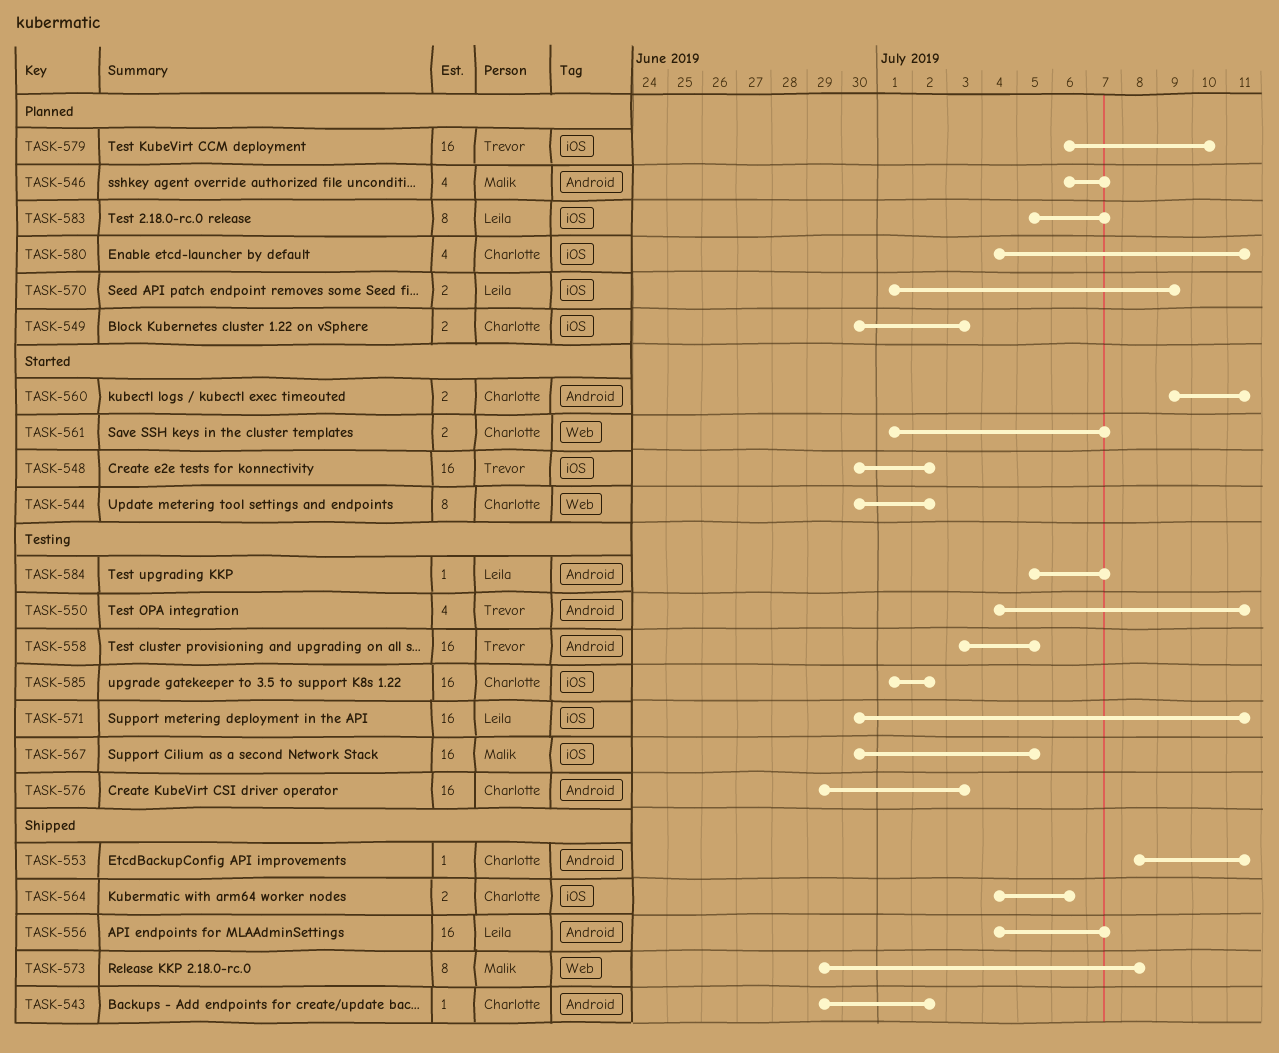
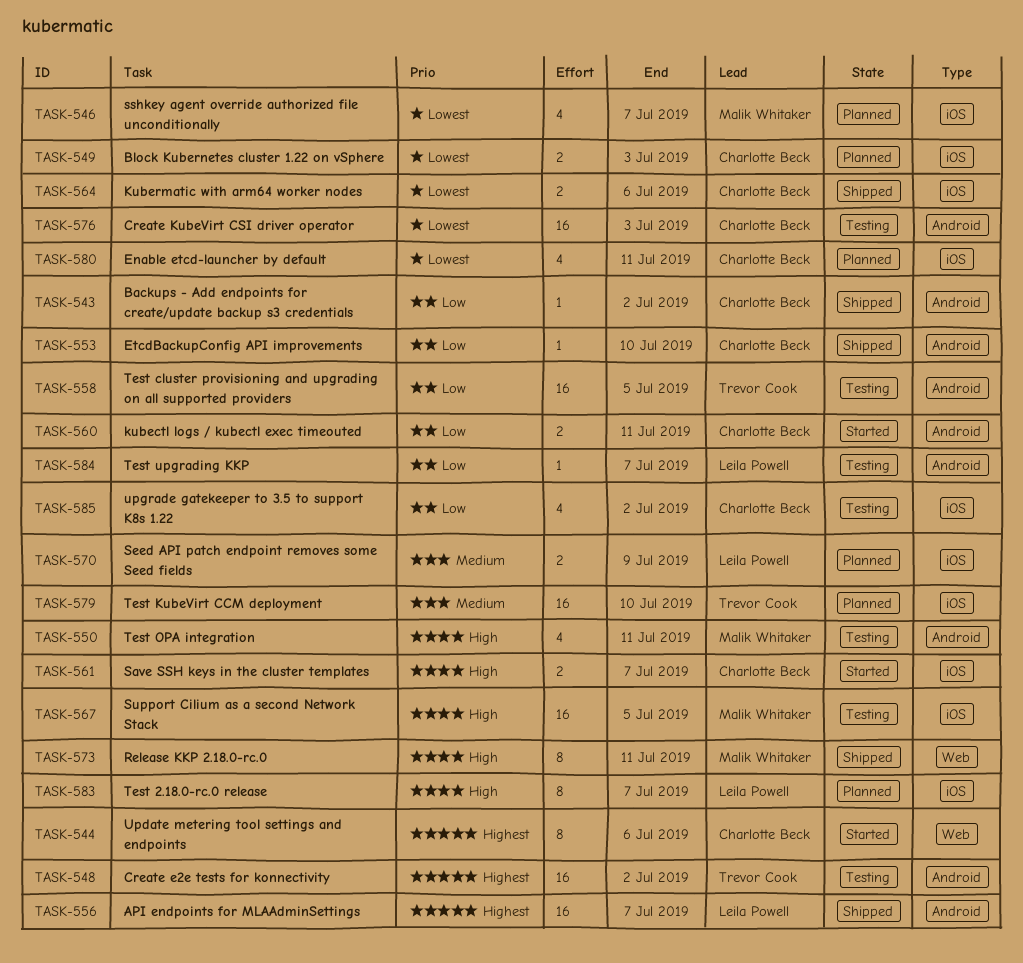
TASK-544, due: Jul 2 -> Jul 6
TASK-546, label: Android -> iOS
TASK-548, status: Started -> Testing
TASK-548, label: iOS -> Android
TASK-550, owner: Trevor Cook -> Malik Whitaker
TASK-553, due: Jul 11 -> Jul 10
TASK-561, label: Web -> iOS
TASK-571: present -> none
TASK-573, due: Jul 8 -> Jul 11
TASK-585, estimate: 16 -> 4

